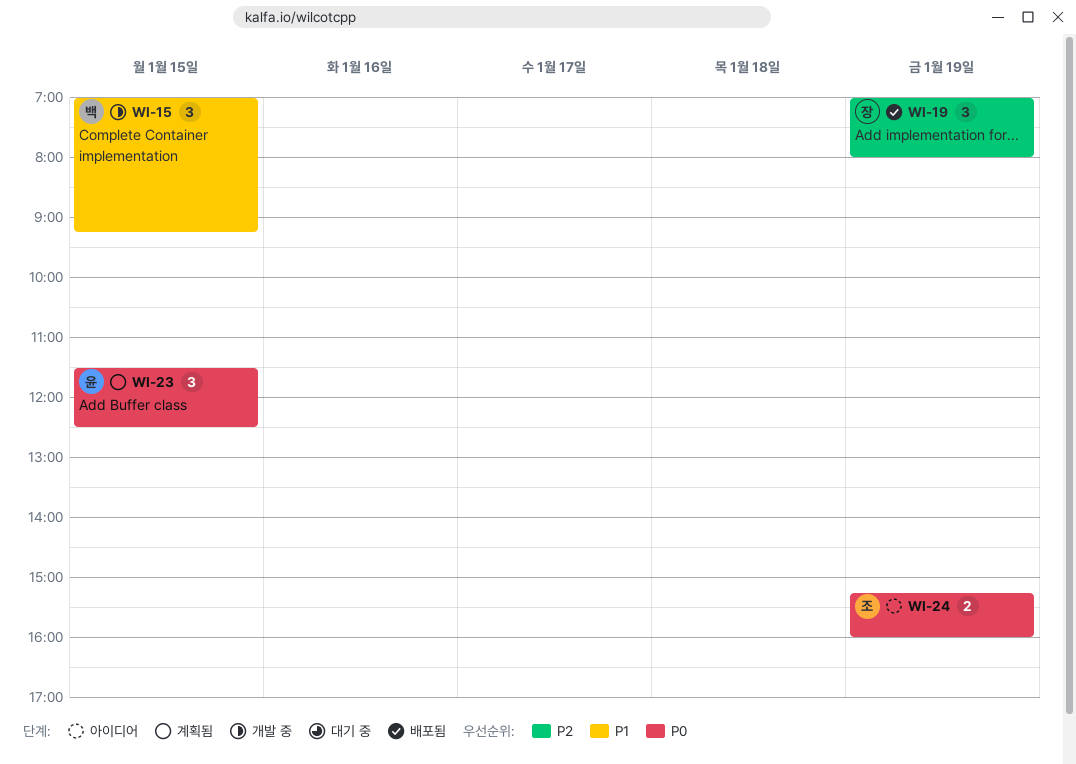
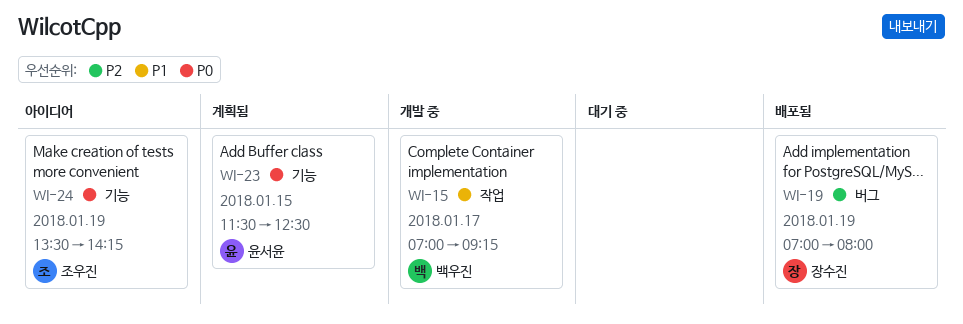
WI-15, day: Jan 15 -> Jan 17
WI-24, begins: 15:15 -> 13:30
WI-24, ends: 16:00 -> 14:15

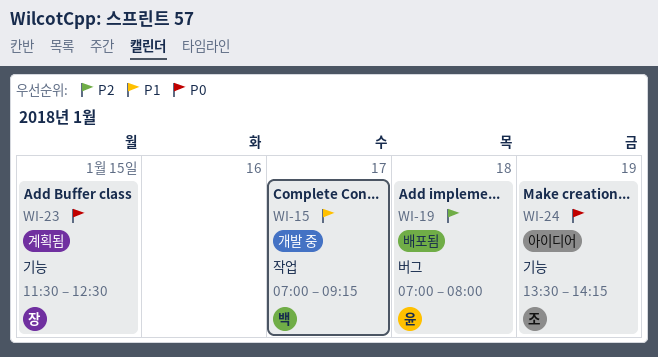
WI-19, owner: 장수진 -> 윤서윤
WI-19, day: Jan 19 -> Jan 18
WI-23, owner: 윤서윤 -> 장수진

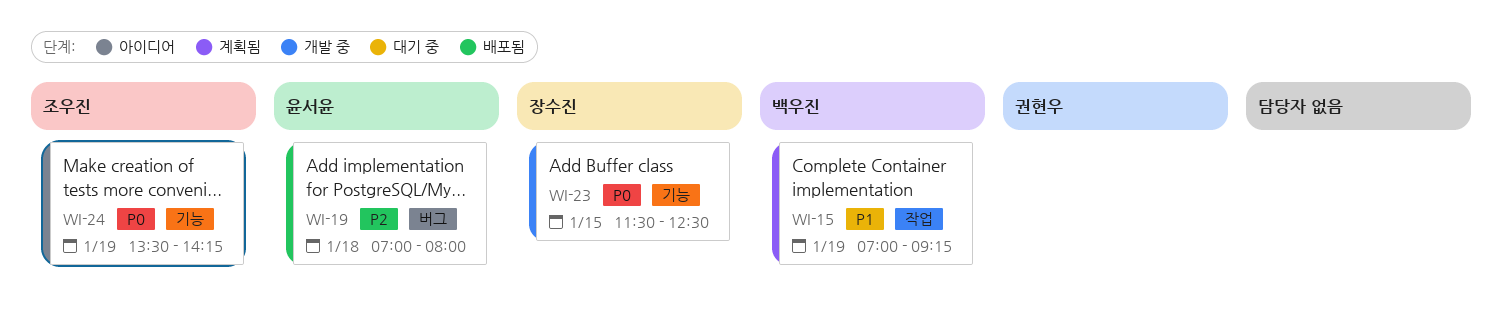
WI-15, status: 개발 중 -> 계획됨
WI-15, day: Jan 17 -> Jan 19
WI-23, status: 계획됨 -> 개발 중

